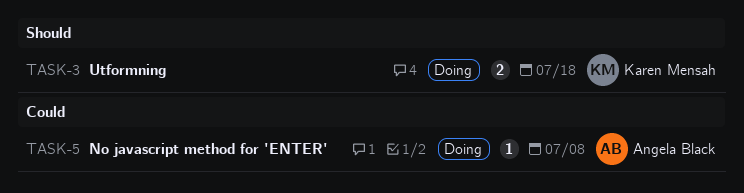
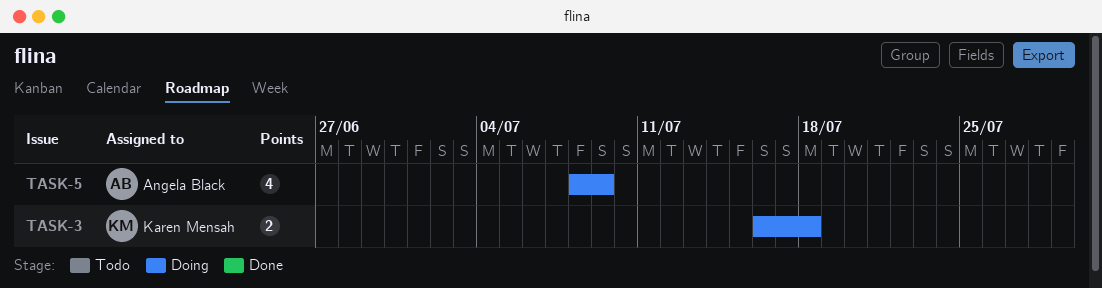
TASK-5, estimate: 1 -> 4
TASK-5, due: Jul 8 -> Jul 9

